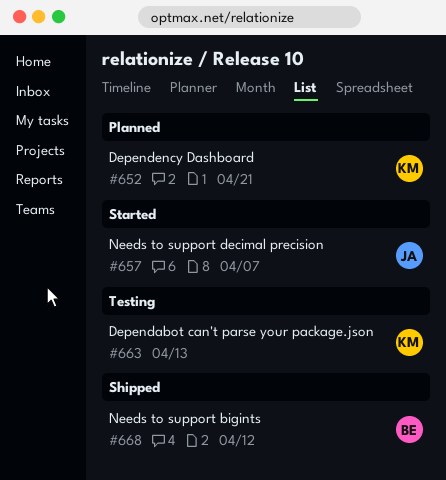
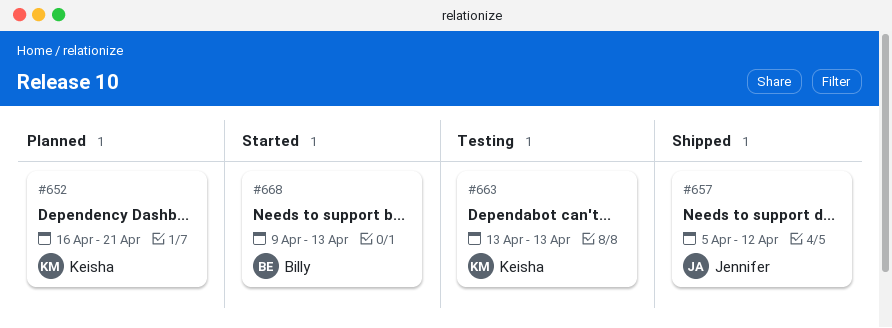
#657, status: Started -> Shipped
#657, due: Apr 7 -> Apr 12
#668, status: Shipped -> Started
#668, due: Apr 12 -> Apr 13

